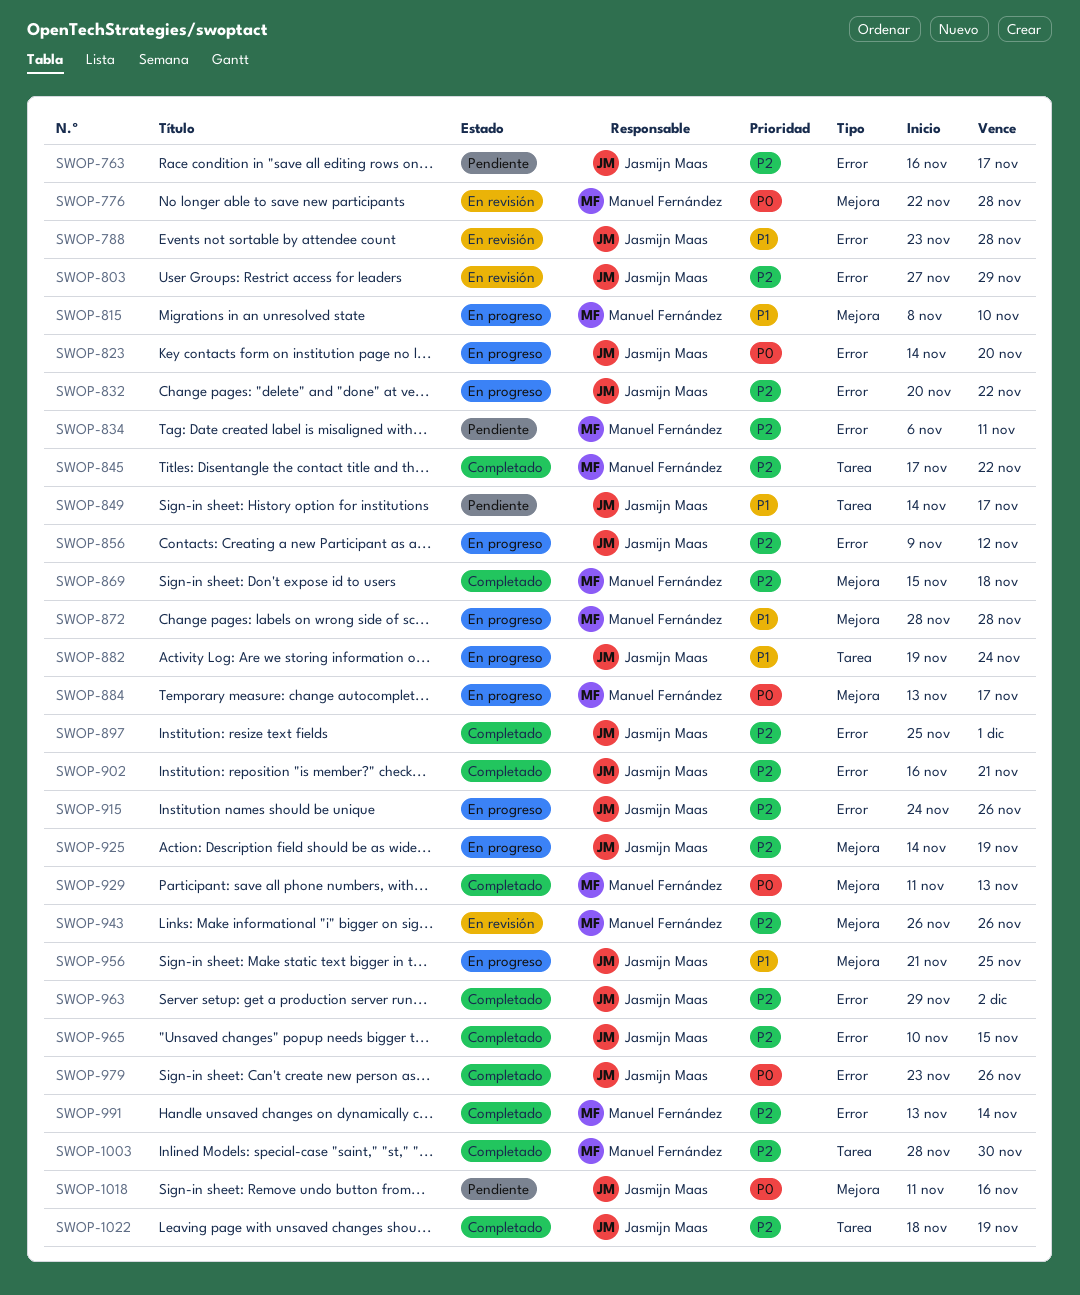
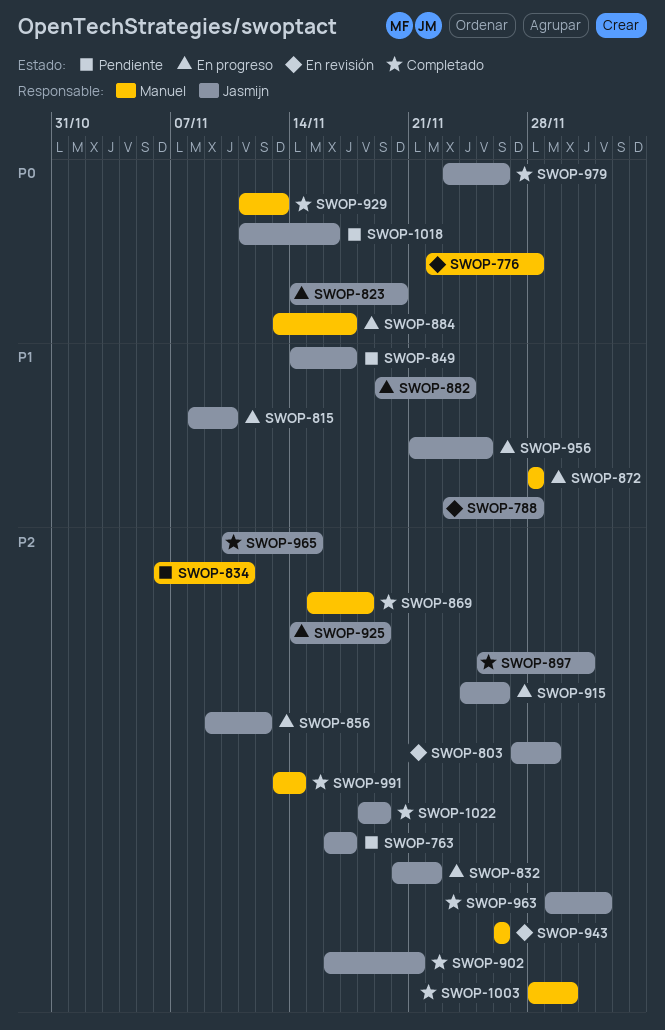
SWOP-815, owner: Manuel Fernández -> Jasmijn Maas
SWOP-845: present -> none

